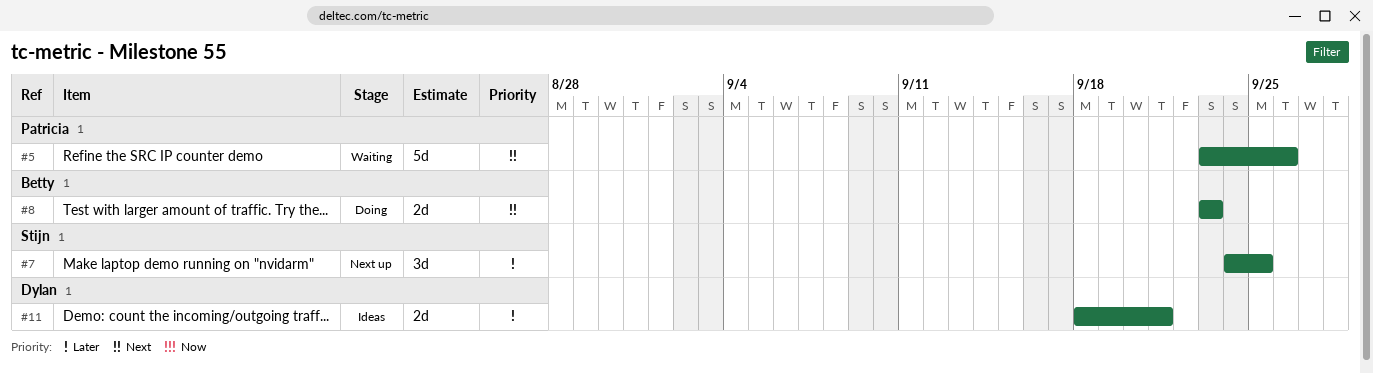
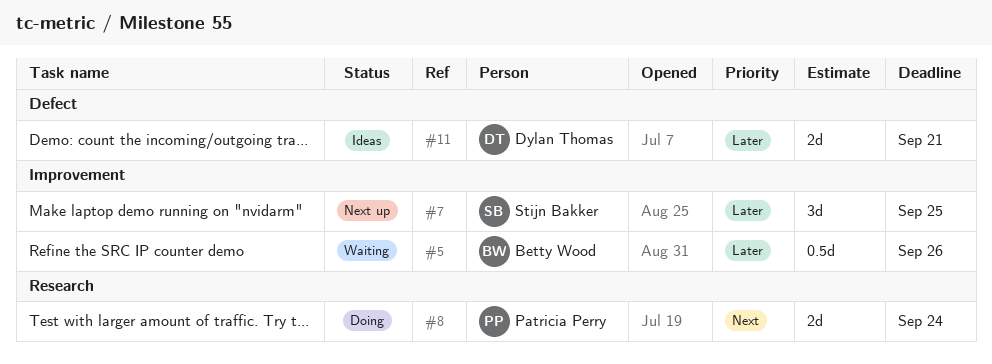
#5, owner: Patricia Perry -> Betty Wood
#5, priority: Next -> Later
#5, estimate: 5d -> 0.5d
#8, owner: Betty Wood -> Patricia Perry
#8, due: Sep 23 -> Sep 24

